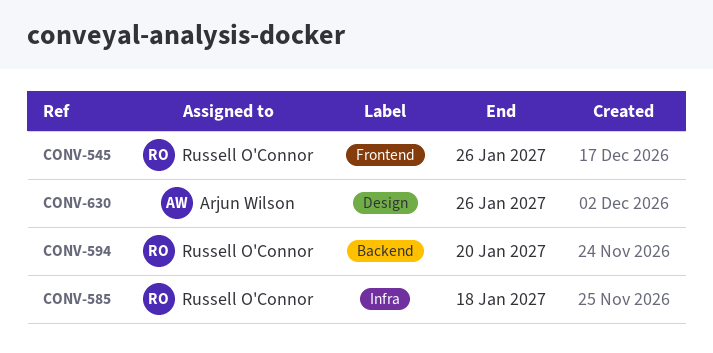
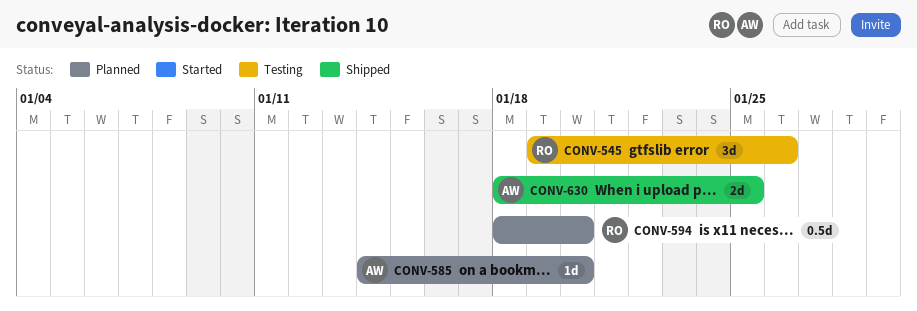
CONV-585, owner: Russell O'Connor -> Arjun Wilson
CONV-585, due: Jan 18 -> Jan 20
CONV-630, due: Jan 26 -> Jan 25

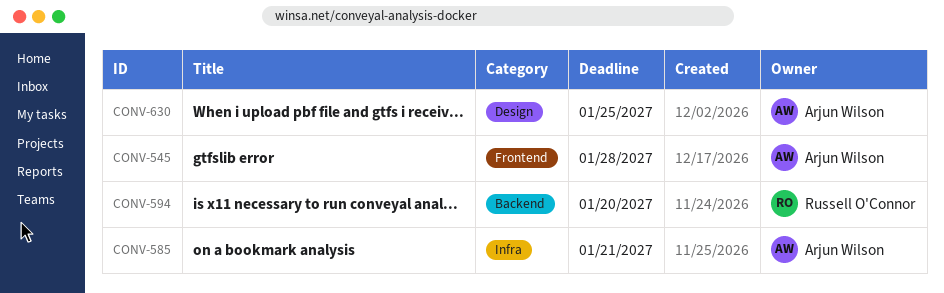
CONV-545, owner: Russell O'Connor -> Arjun Wilson
CONV-545, due: Jan 26 -> Jan 28
CONV-585, due: Jan 20 -> Jan 21

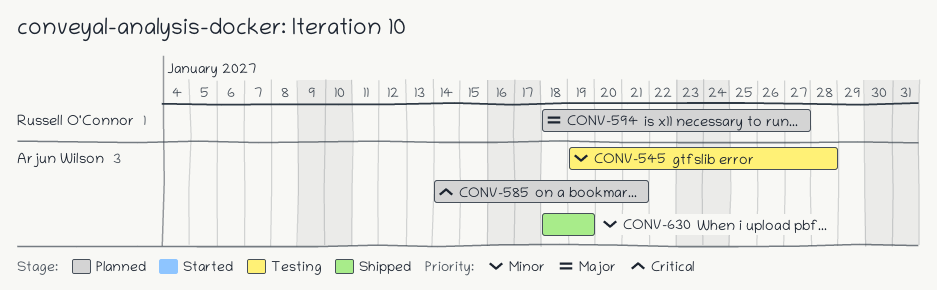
CONV-594, due: Jan 20 -> Jan 27
CONV-630, due: Jan 25 -> Jan 19

